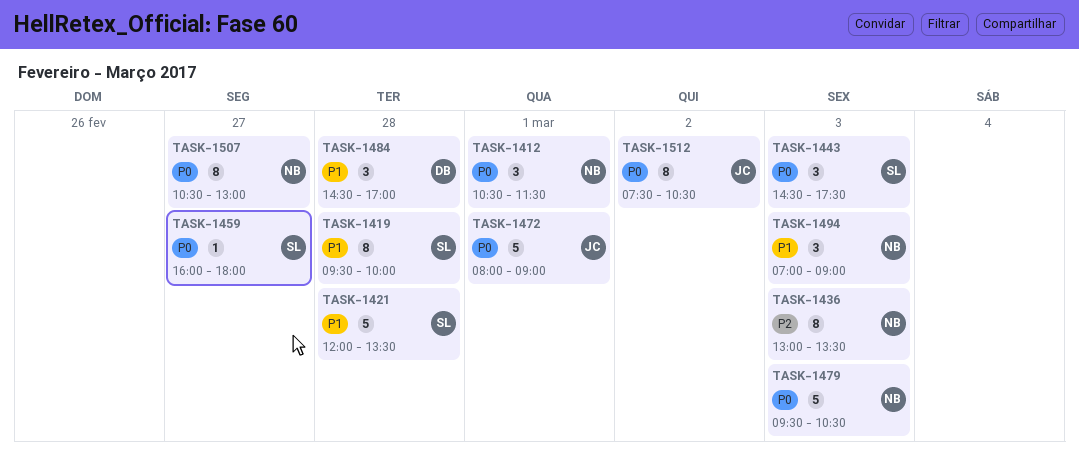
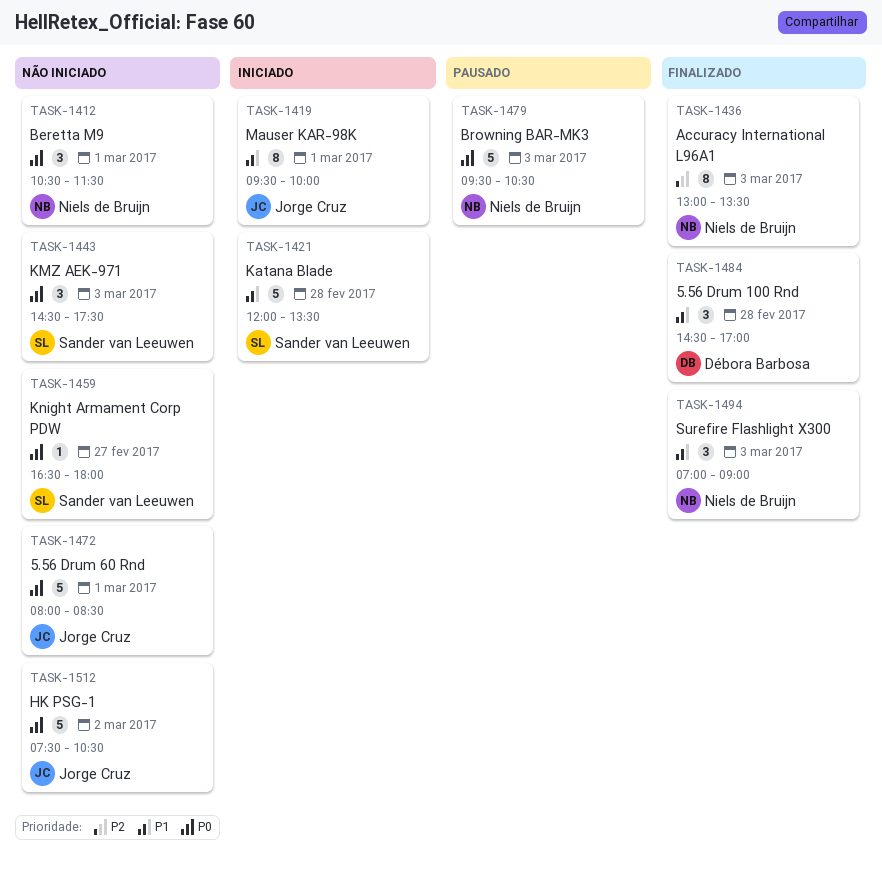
TASK-1419, owner: Sander van Leeuwen -> Jorge Cruz
TASK-1419, day: Feb 28 -> Mar 1
TASK-1459, begins: 16:00 -> 16:30
TASK-1472, ends: 09:00 -> 08:30
TASK-1507: present -> none
TASK-1512, estimate: 8 -> 5

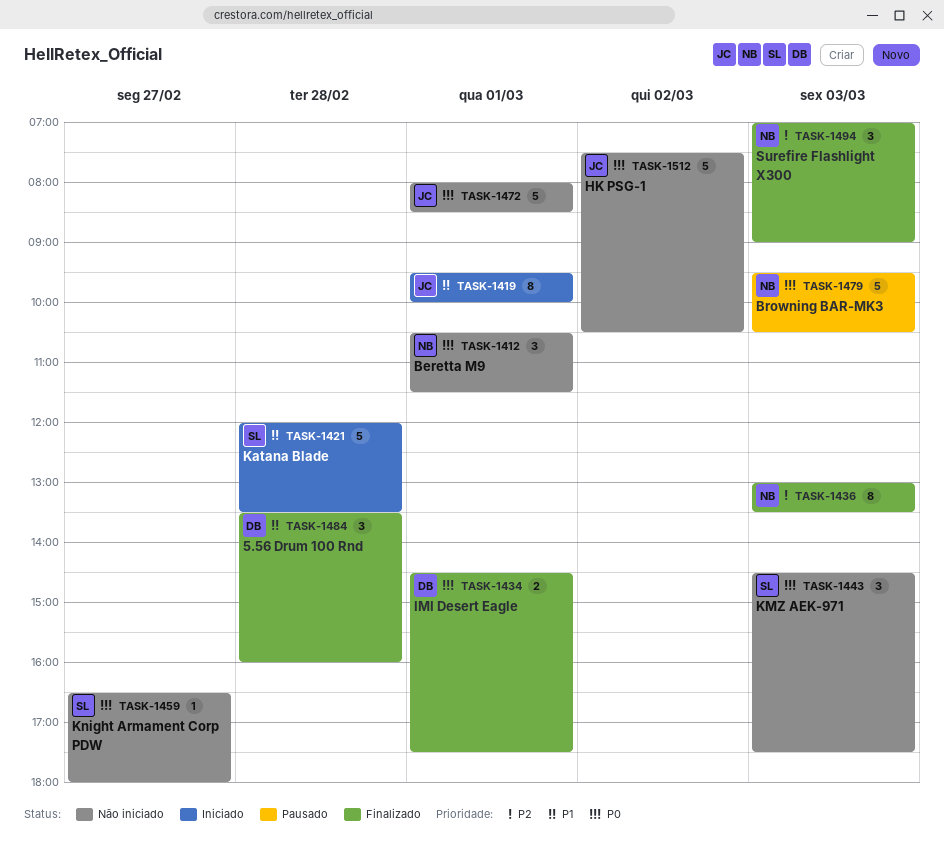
TASK-1434: none -> present
TASK-1484, begins: 14:30 -> 13:30
TASK-1484, ends: 17:00 -> 16:00
TASK-1494, priority: P1 -> P2

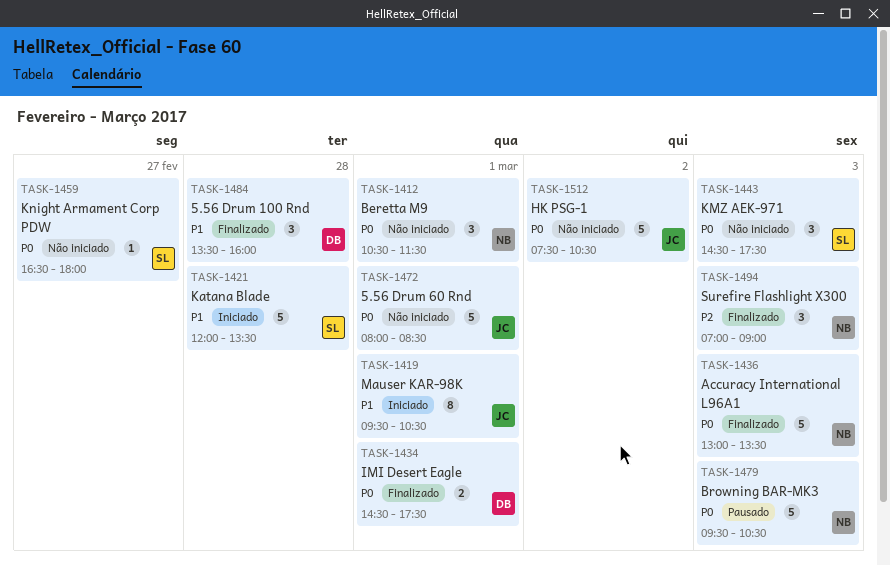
TASK-1419, ends: 10:00 -> 10:30
TASK-1436, priority: P2 -> P0
TASK-1436, estimate: 8 -> 5

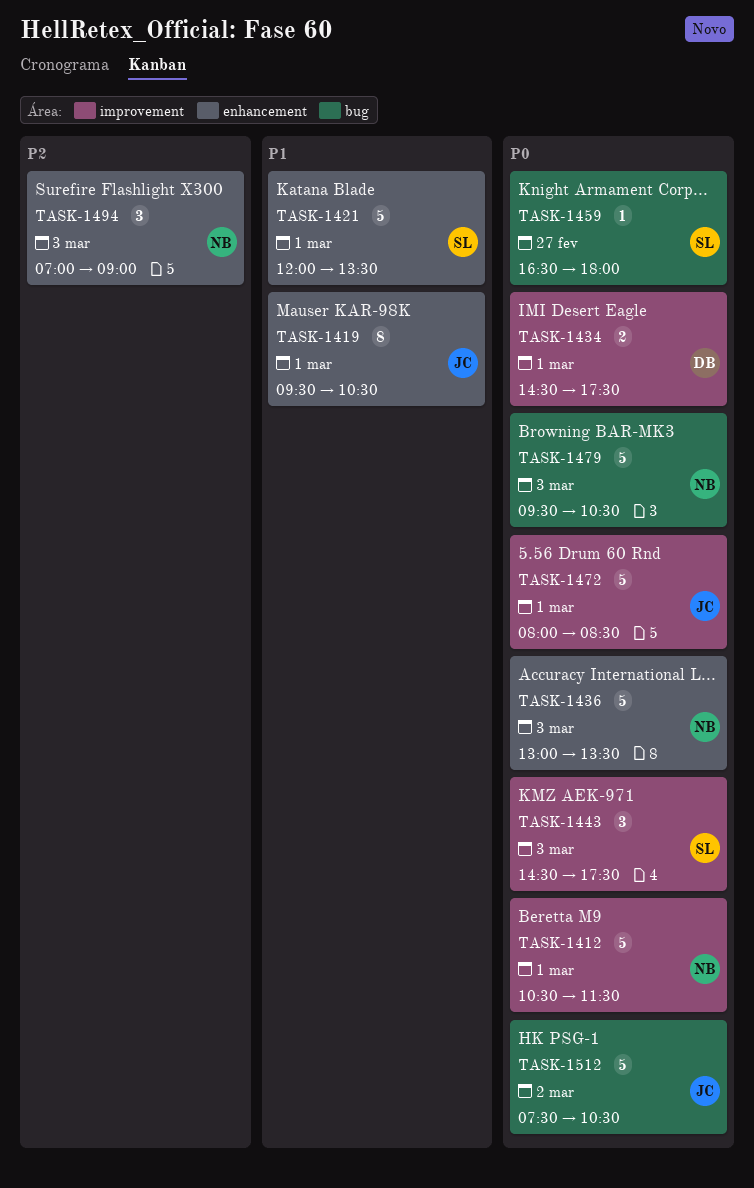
TASK-1412, estimate: 3 -> 5
TASK-1421, day: Feb 28 -> Mar 1
TASK-1484: present -> none

